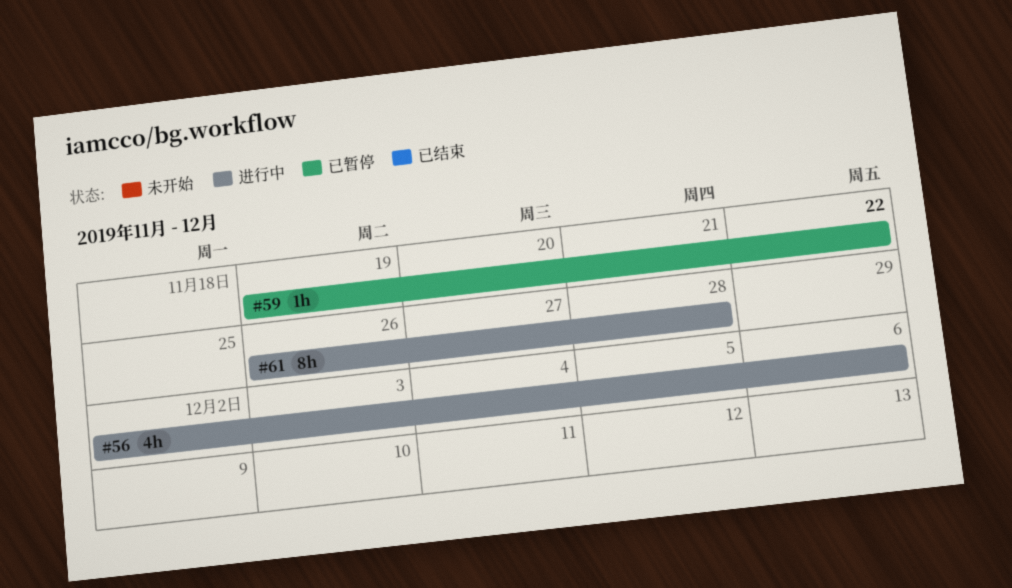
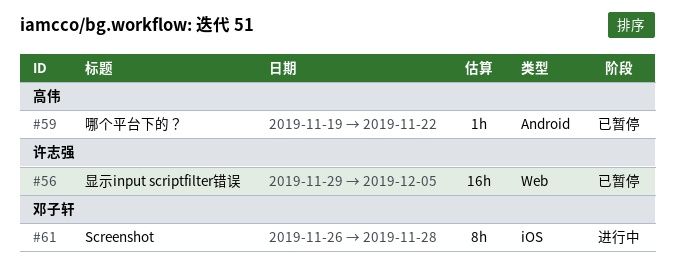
#56, status: 进行中 -> 已暂停
#56, estimate: 4h -> 16h
#56, start: Dec 2 -> Nov 29
#56, due: Dec 6 -> Dec 5

